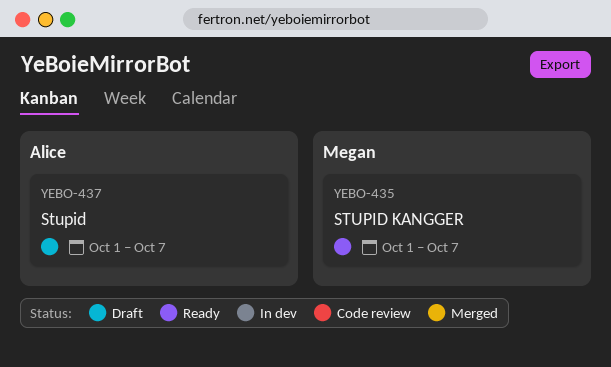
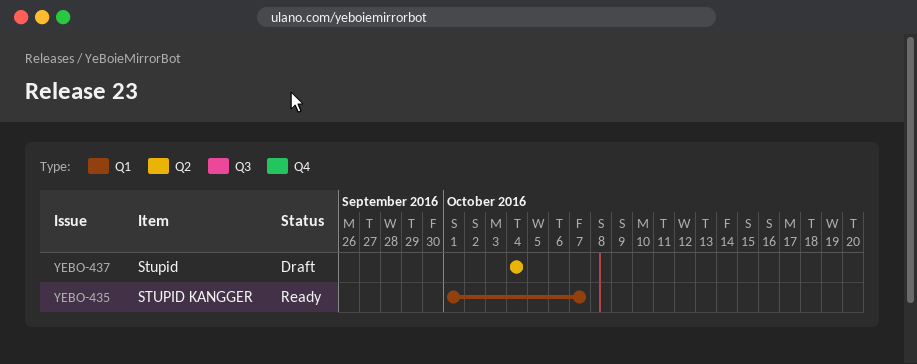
YEBO-437, start: Oct 1 -> Oct 4
YEBO-437, due: Oct 7 -> Oct 4

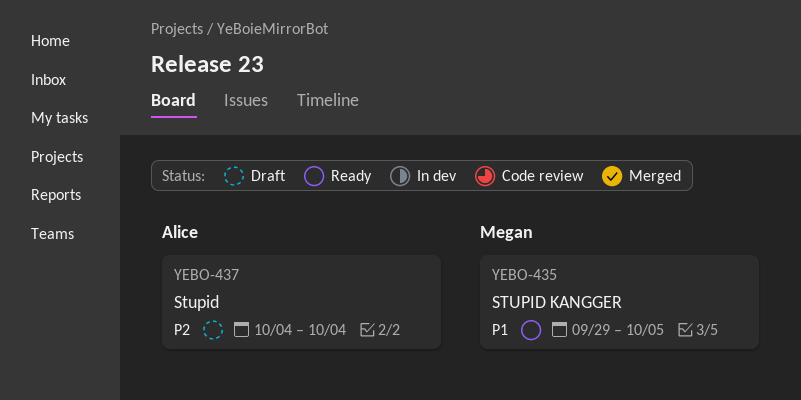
YEBO-435, start: Oct 1 -> Sep 29
YEBO-435, due: Oct 7 -> Oct 5

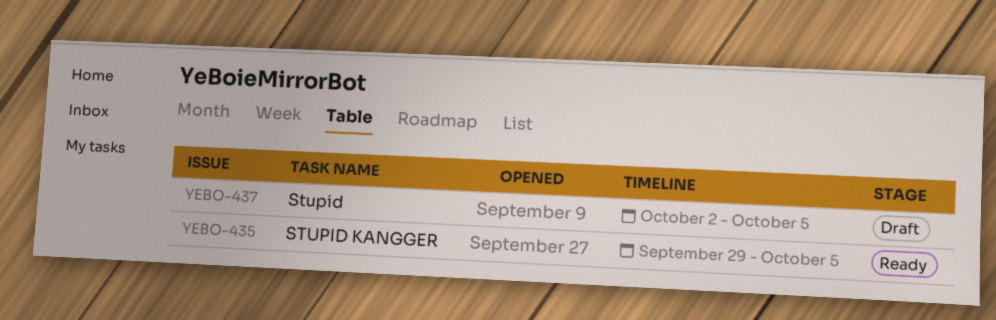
YEBO-437, start: Oct 4 -> Oct 2
YEBO-437, due: Oct 4 -> Oct 5

